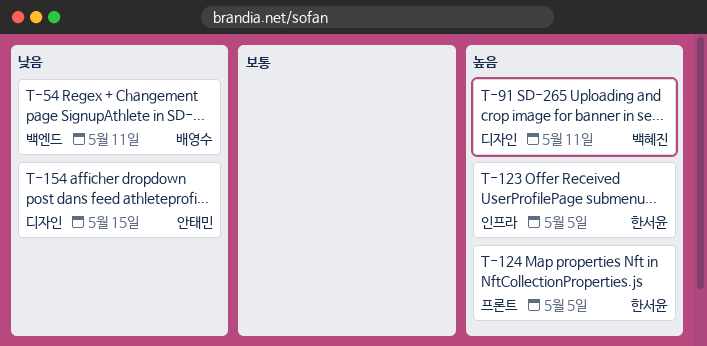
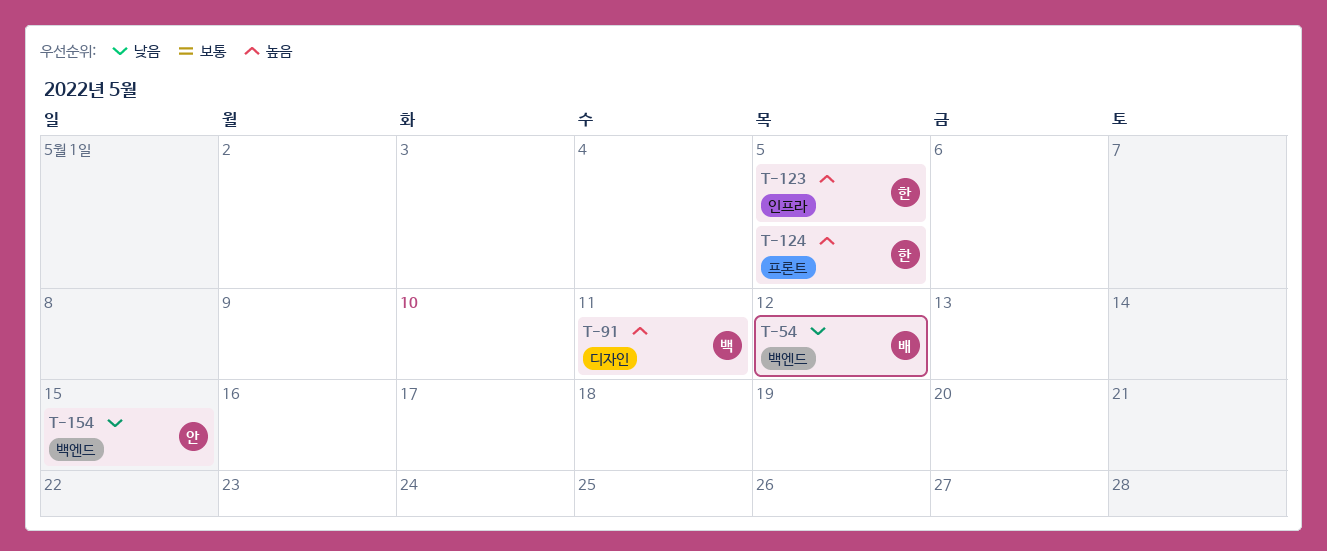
T-54, due: May 11 -> May 12
T-154, label: 디자인 -> 백엔드

